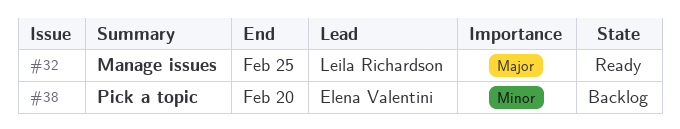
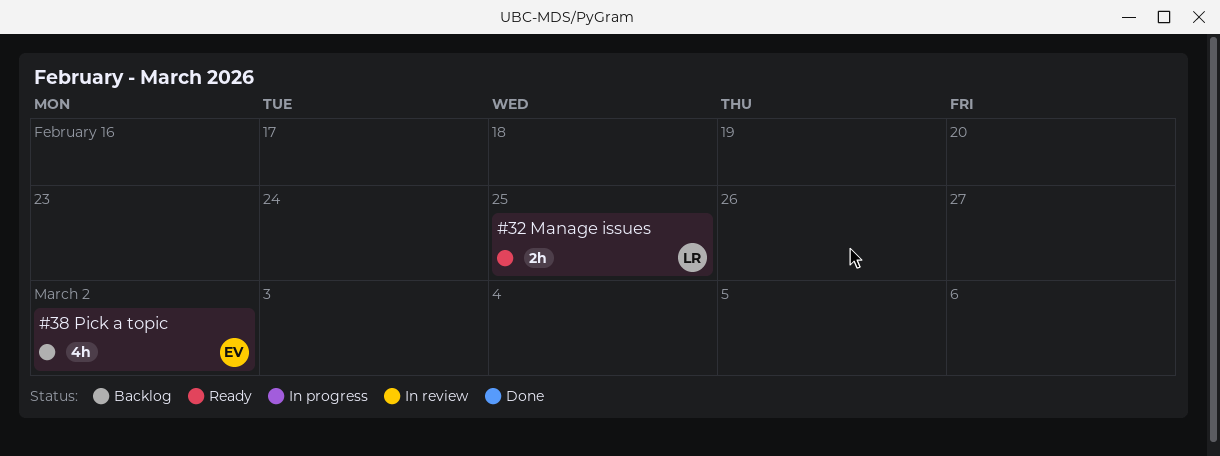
#38, due: Feb 20 -> Mar 2

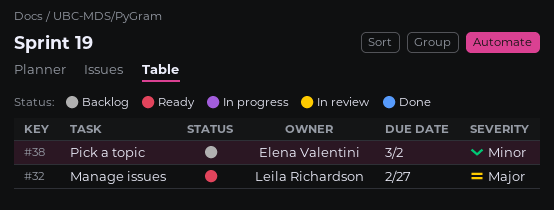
#32, due: Feb 25 -> Feb 27

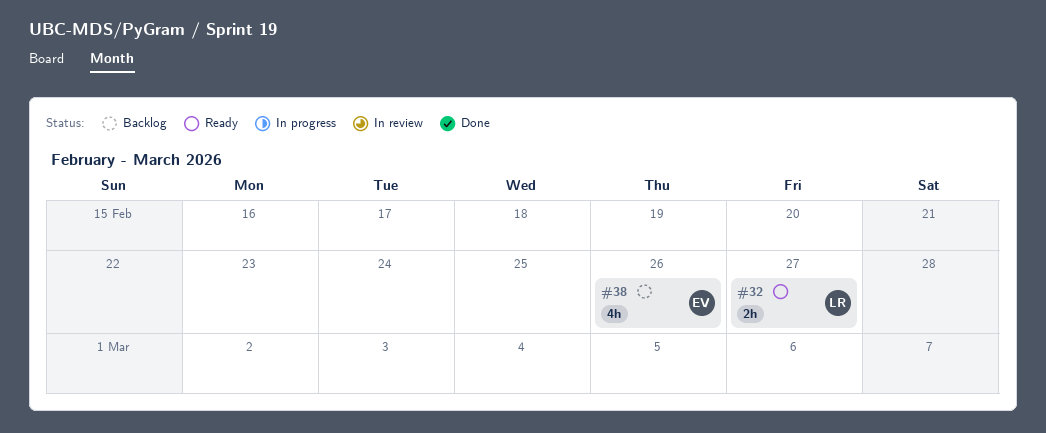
#38, due: Mar 2 -> Feb 26

